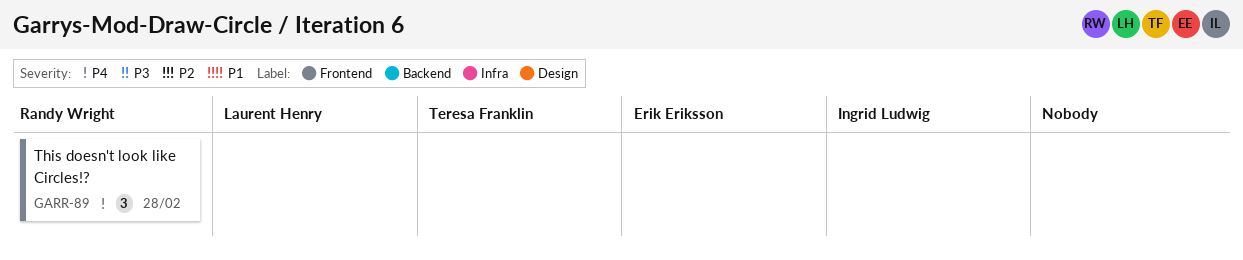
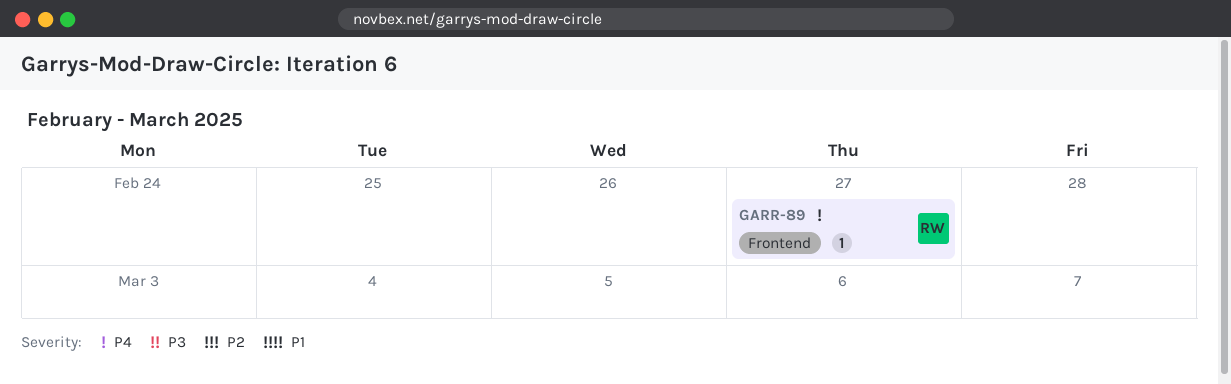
GARR-89, estimate: 3 -> 1
GARR-89, due: Feb 28 -> Feb 27

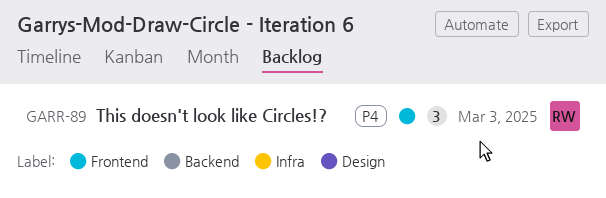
GARR-89, estimate: 1 -> 3
GARR-89, due: Feb 27 -> Mar 3

